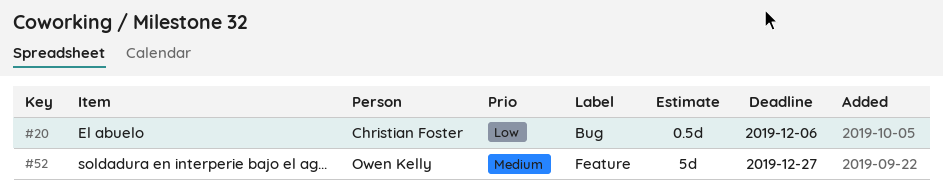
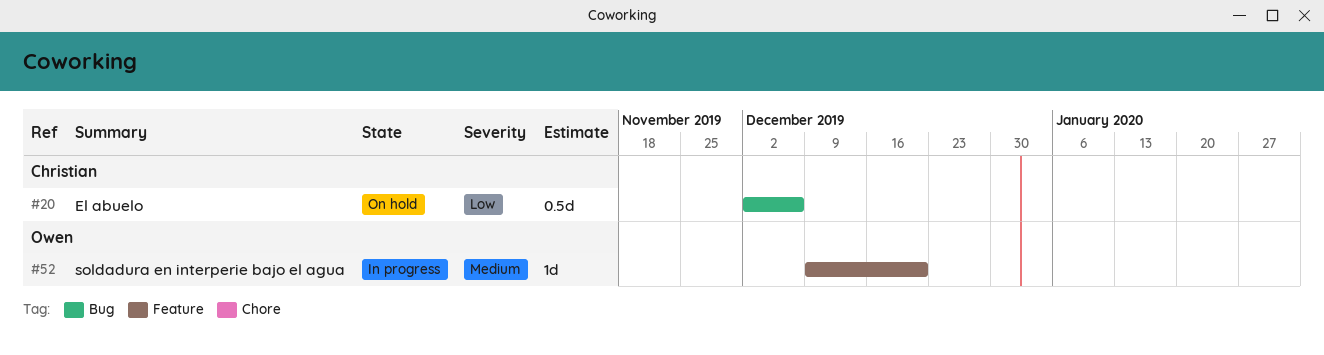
#52, estimate: 5d -> 1d
#52, due: Dec 27 -> Dec 20

